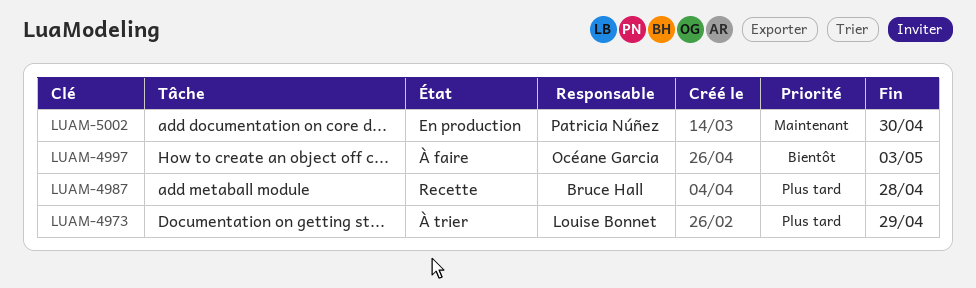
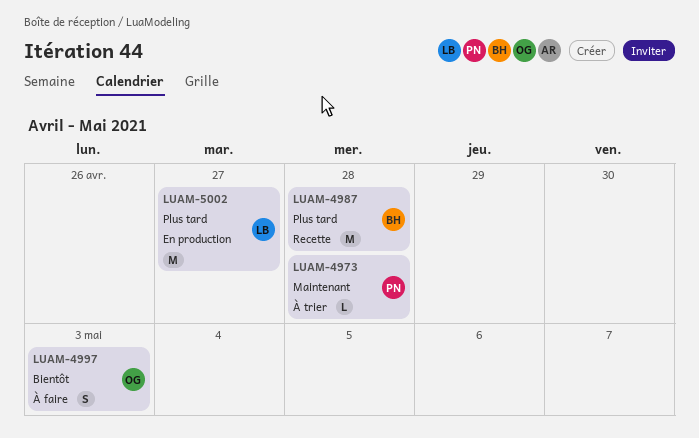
LUAM-4973, owner: Louise Bonnet -> Patricia Núñez
LUAM-4973, priority: Plus tard -> Maintenant
LUAM-4973, due: Apr 29 -> Apr 28
LUAM-5002, owner: Patricia Núñez -> Louise Bonnet
LUAM-5002, priority: Maintenant -> Plus tard
LUAM-5002, due: Apr 30 -> Apr 27

